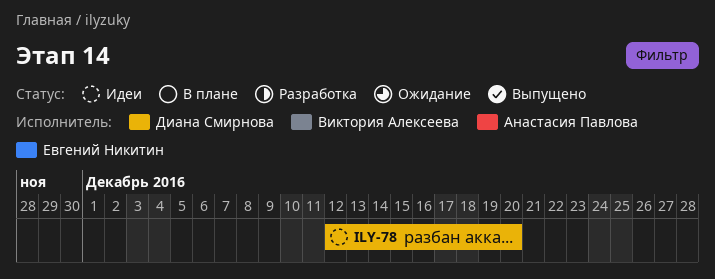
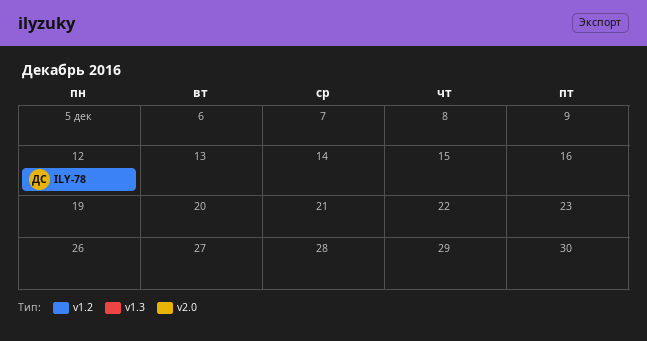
ILY-78, due: Dec 20 -> Dec 12

